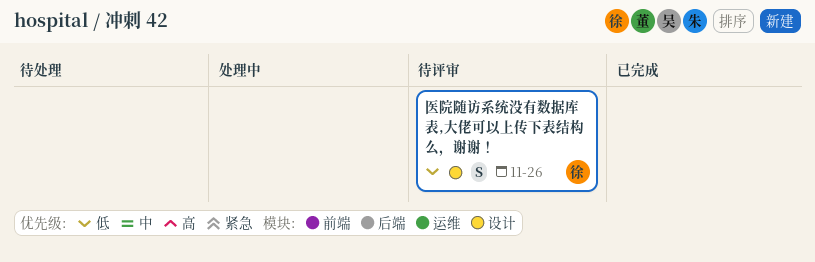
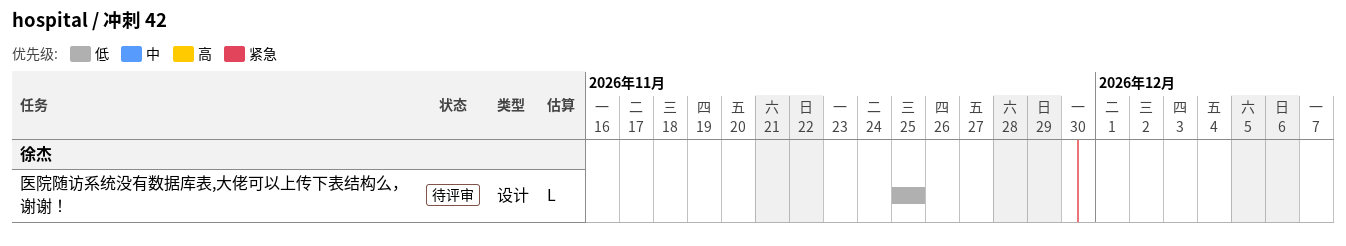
医院随访系统没有数据库表,大佬可以上传下表结构么，谢谢！, estimate: S -> L
医院随访系统没有数据库表,大佬可以上传下表结构么，谢谢！, due: Nov 26 -> Nov 25

